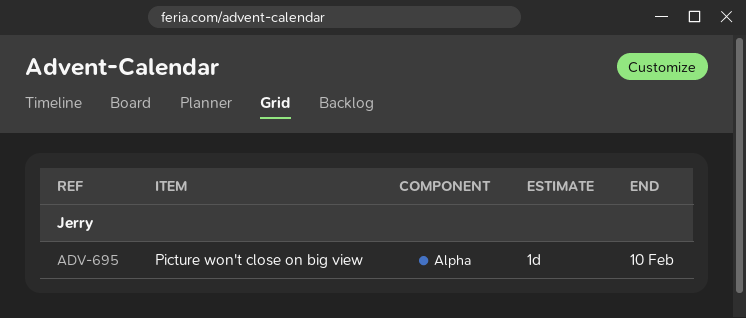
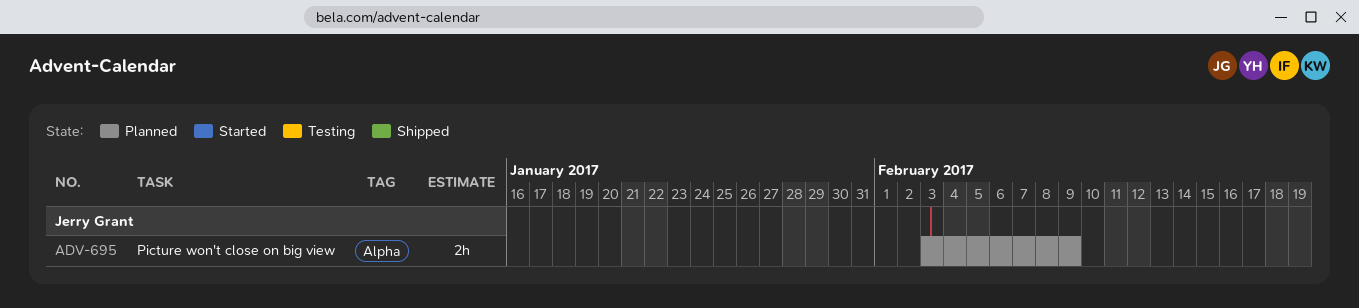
ADV-695, estimate: 1d -> 2h
ADV-695, due: Feb 10 -> Feb 9

